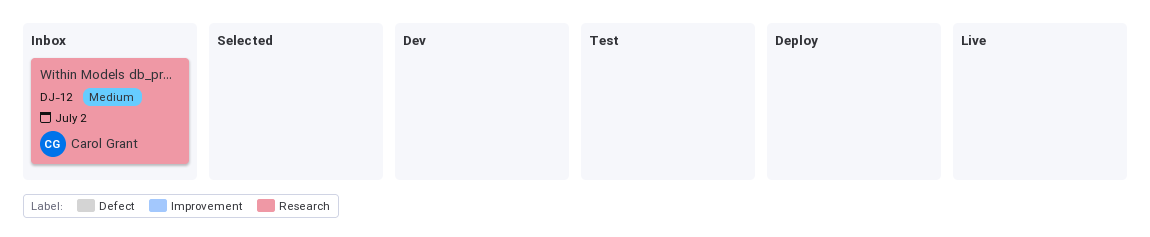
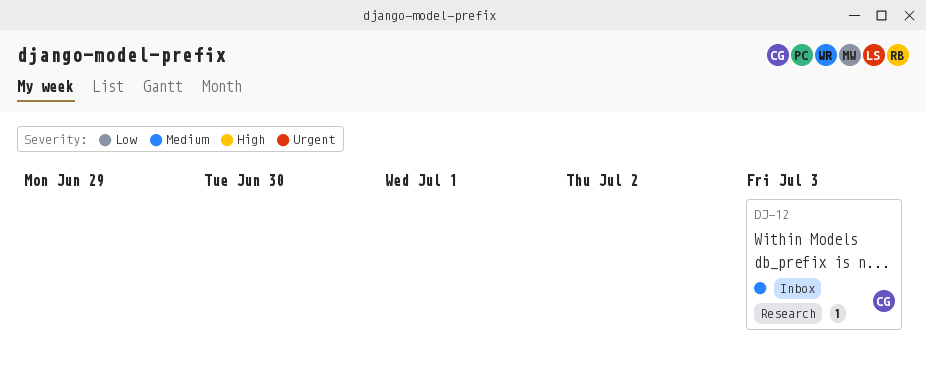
DJ-12, due: Jul 2 -> Jul 3

